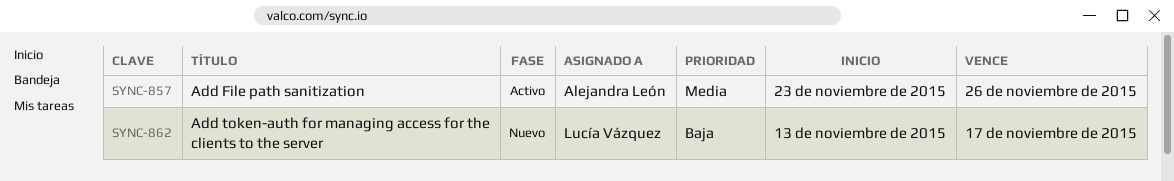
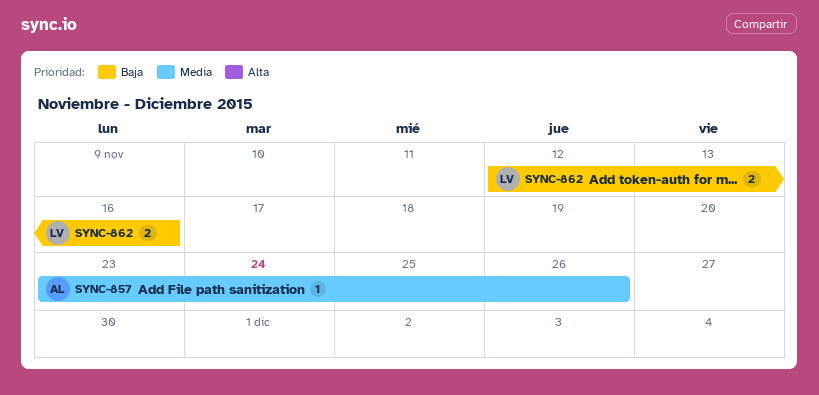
SYNC-862, start: Nov 13 -> Nov 12
SYNC-862, due: Nov 17 -> Nov 16

